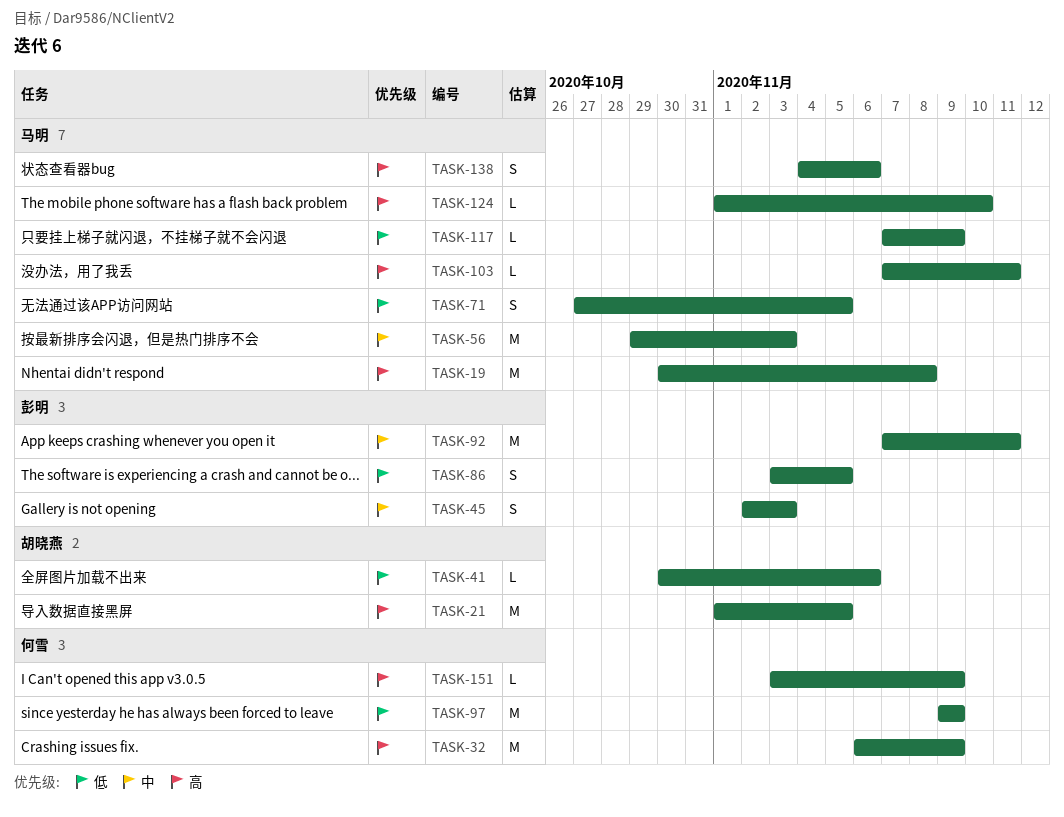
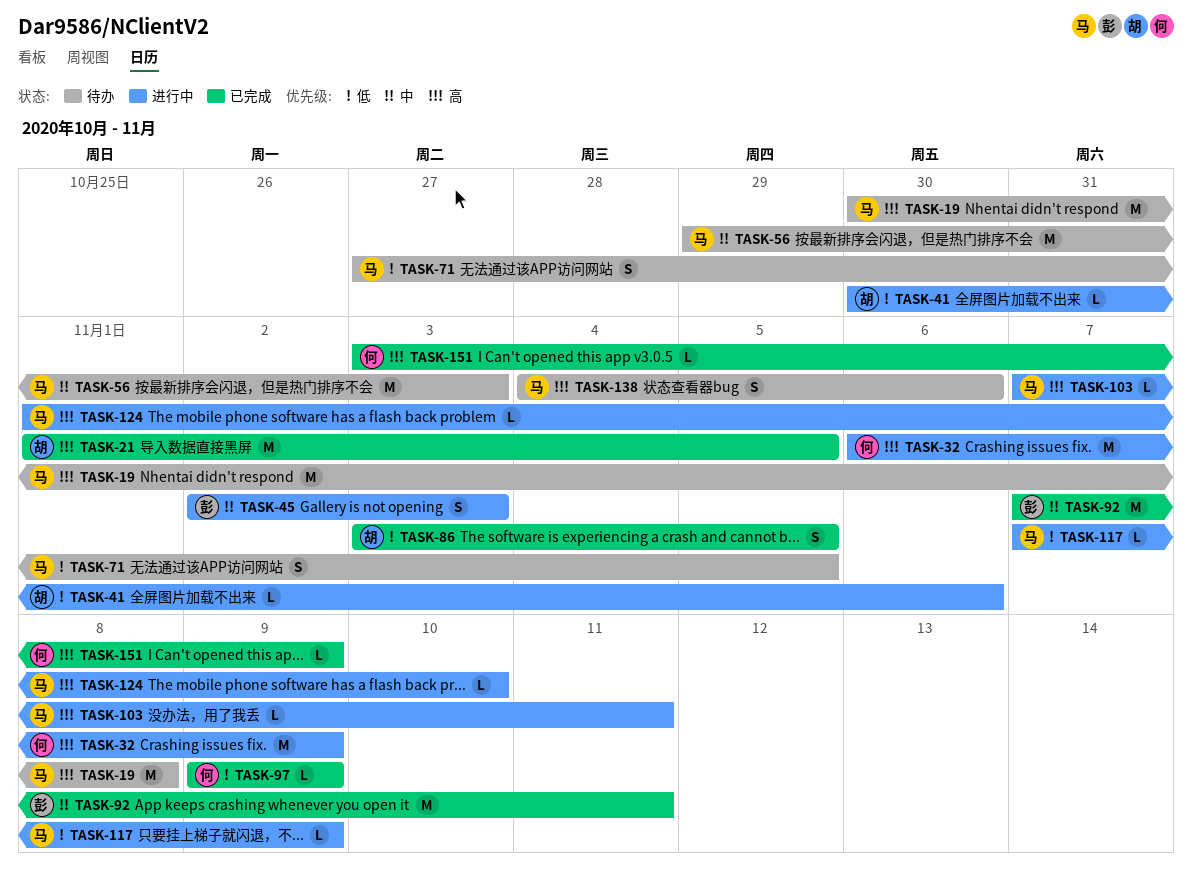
TASK-86, owner: 彭明 -> 胡晓燕
TASK-97, estimate: M -> L

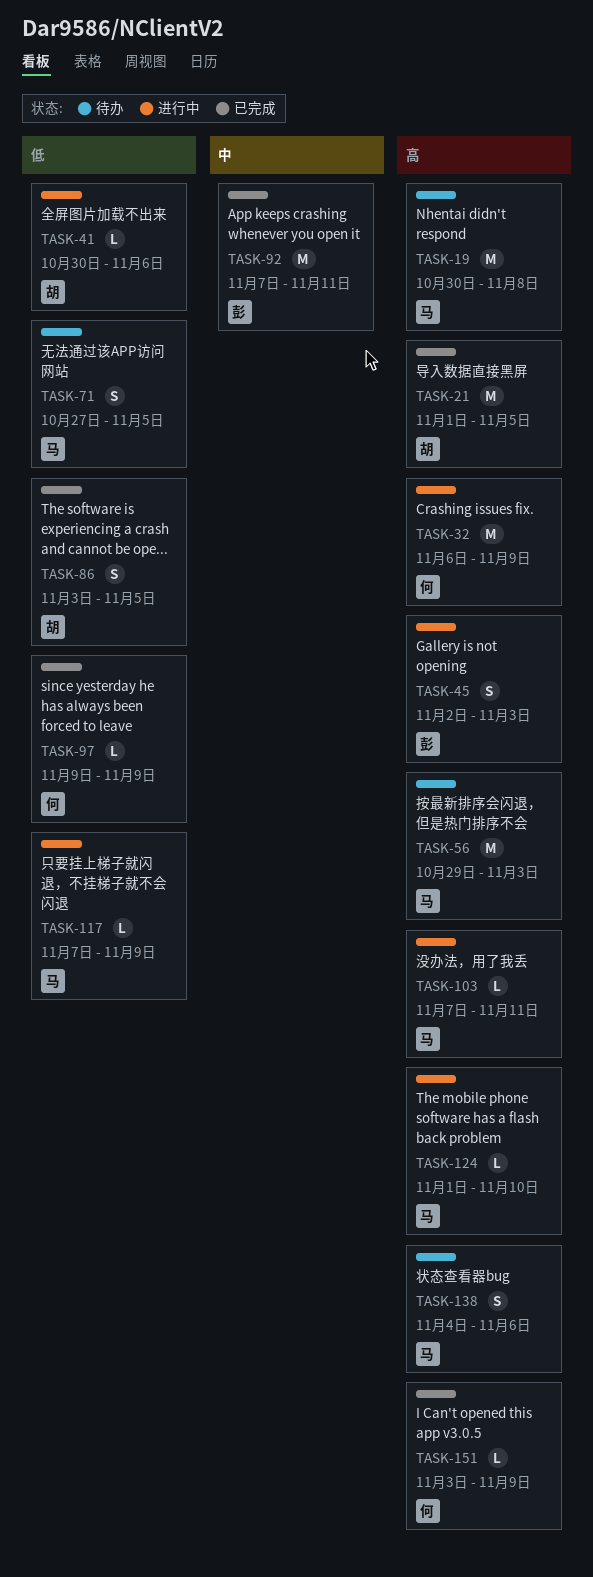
TASK-45, priority: 中 -> 高
TASK-56, priority: 中 -> 高

